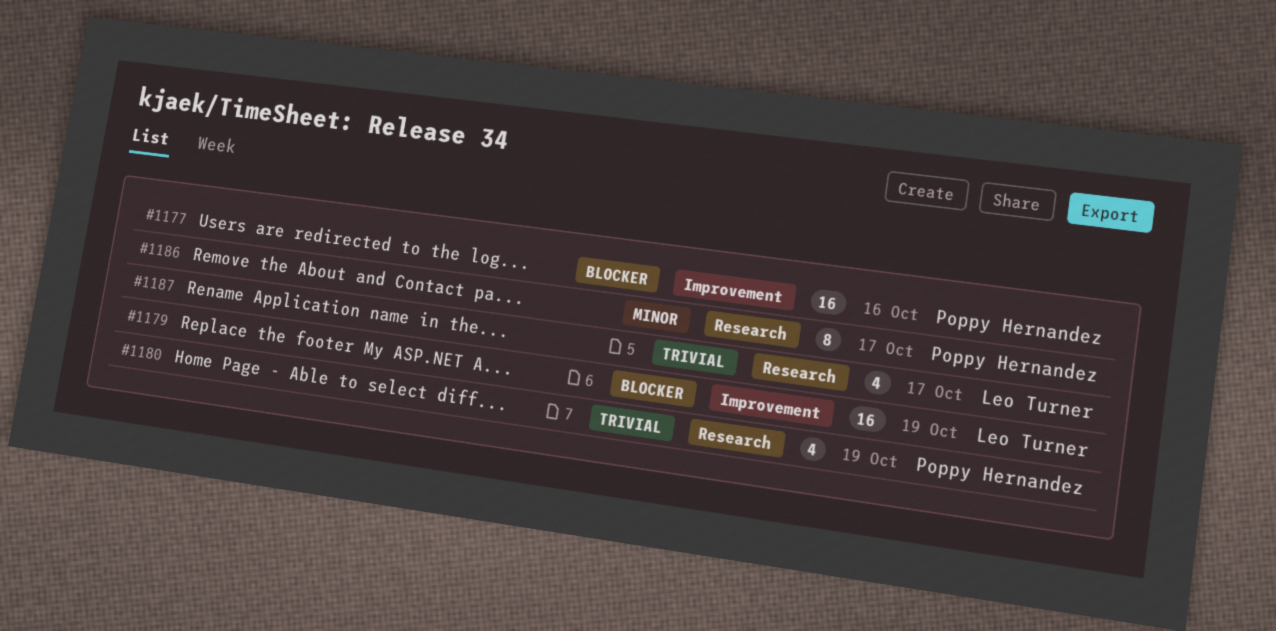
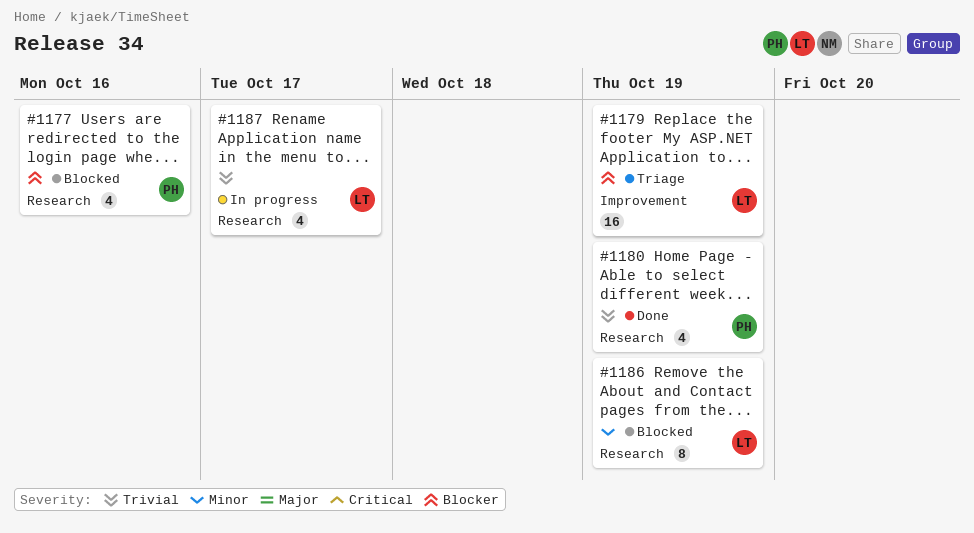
#1177, label: Improvement -> Research
#1177, estimate: 16 -> 4
#1186, owner: Poppy Hernandez -> Leo Turner
#1186, due: Oct 17 -> Oct 19

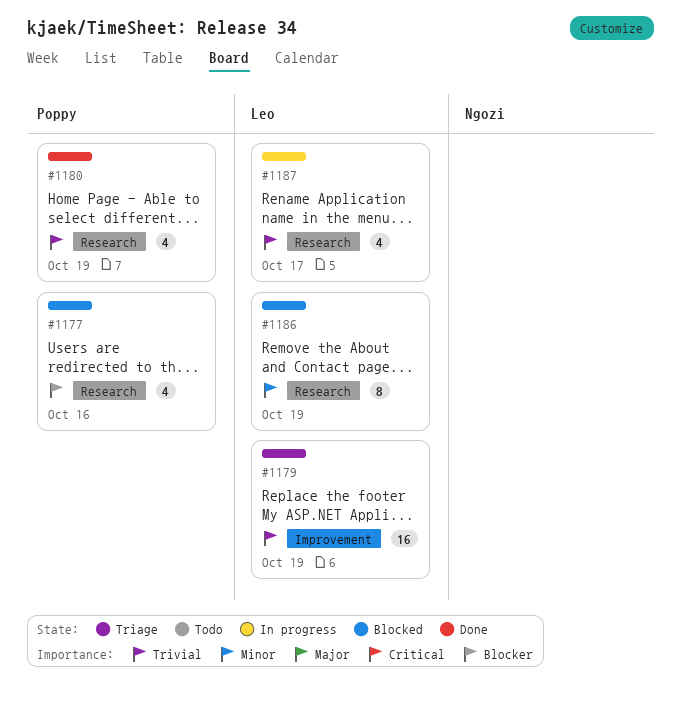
#1179, priority: Blocker -> Trivial

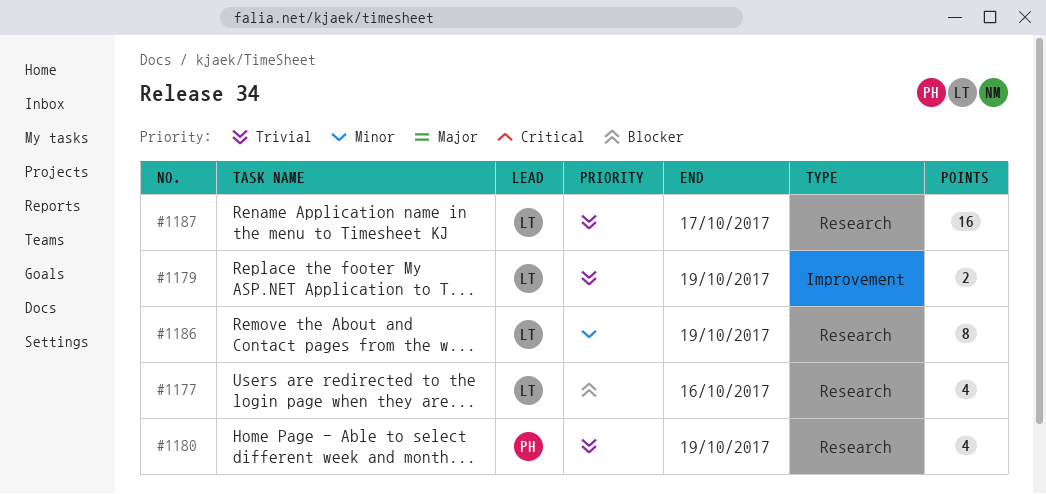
#1177, owner: Poppy -> Leo
#1179, estimate: 16 -> 2
#1187, estimate: 4 -> 16

